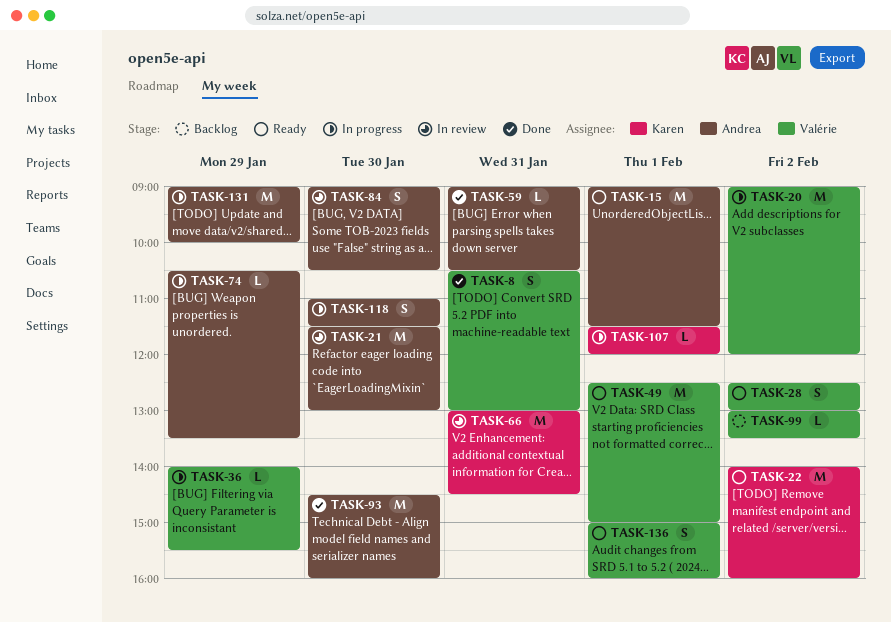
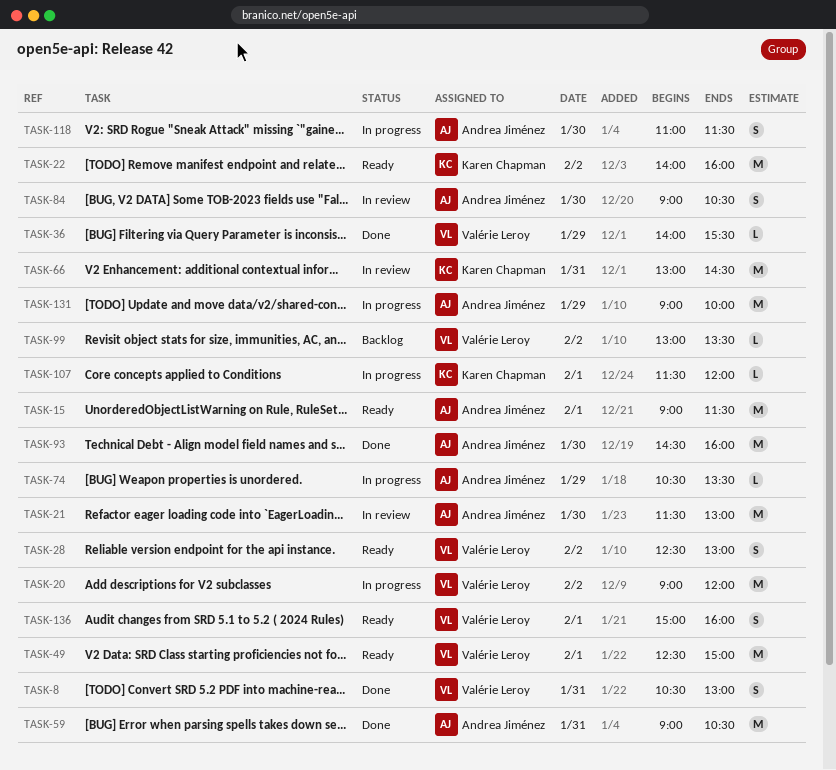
TASK-36, status: In progress -> Done
TASK-59, estimate: L -> M

